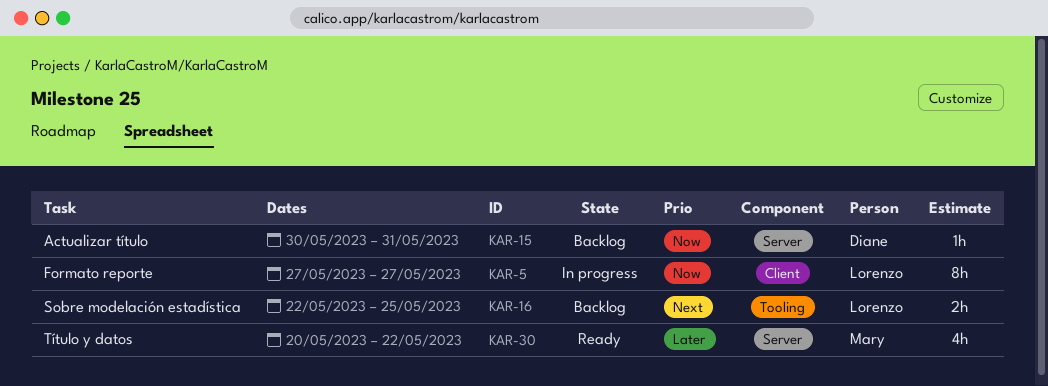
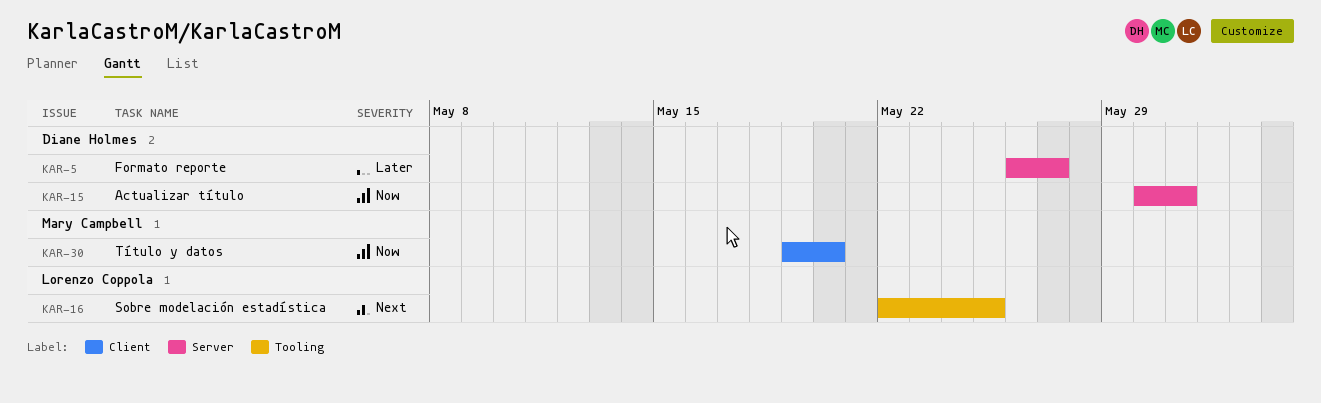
KAR-5, owner: Lorenzo Coppola -> Diane Holmes
KAR-5, priority: Now -> Later
KAR-5, label: Client -> Server
KAR-5, start: May 27 -> May 26
KAR-30, priority: Later -> Now
KAR-30, label: Server -> Client
KAR-30, start: May 20 -> May 19
KAR-30, due: May 22 -> May 20

